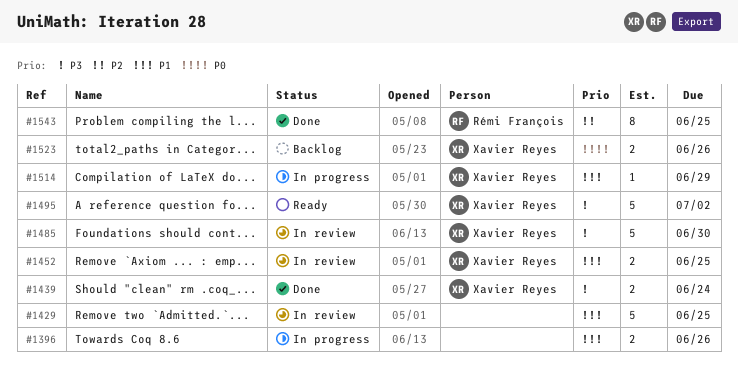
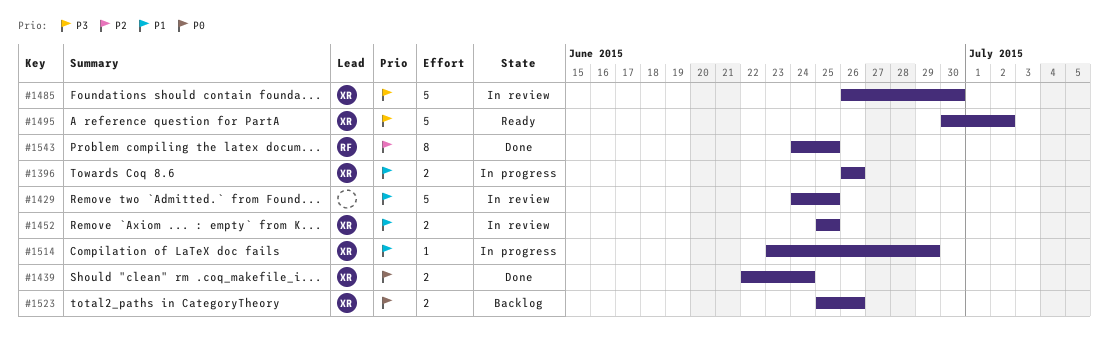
#1396, owner: none -> Xavier Reyes
#1439, priority: P3 -> P0

